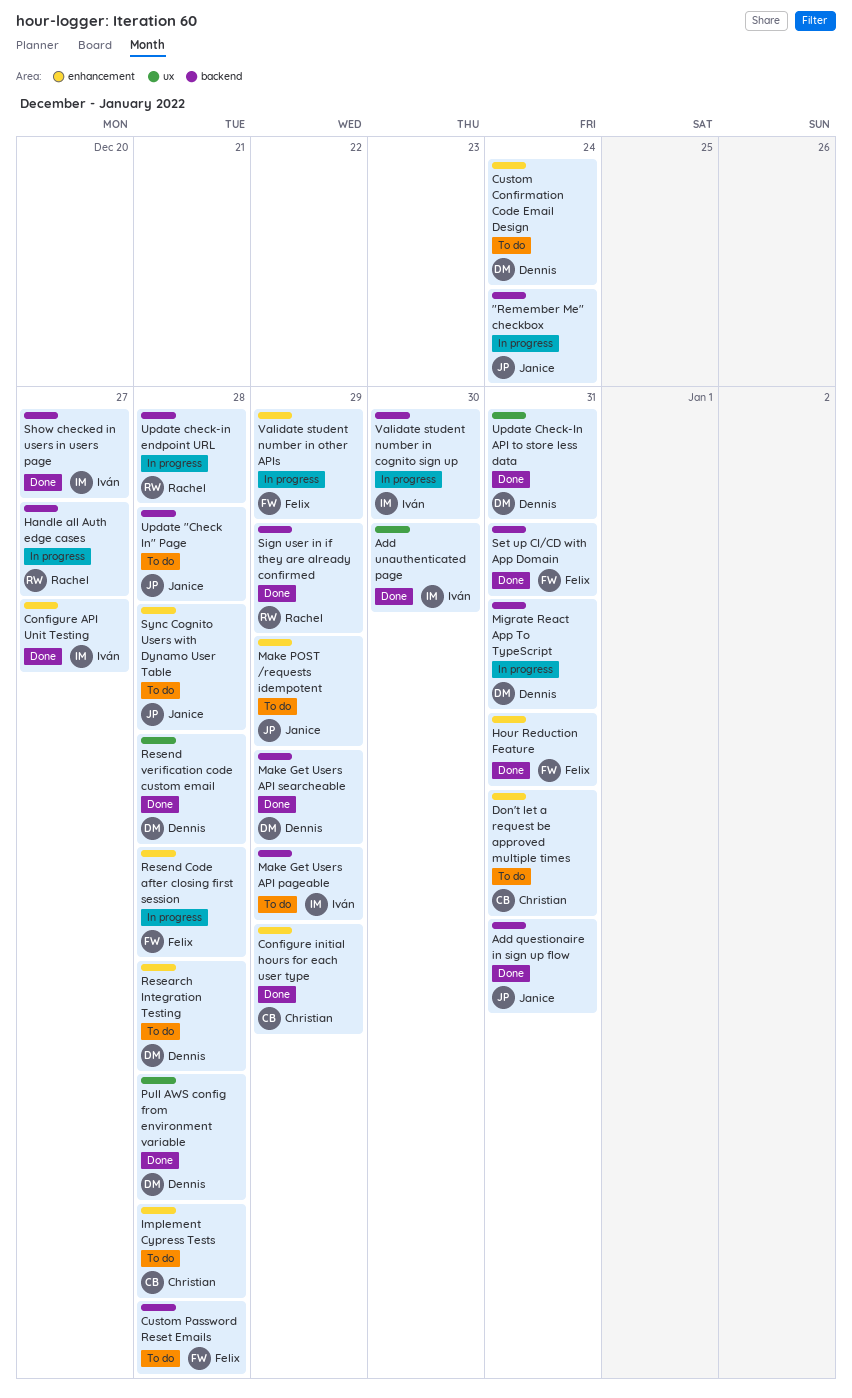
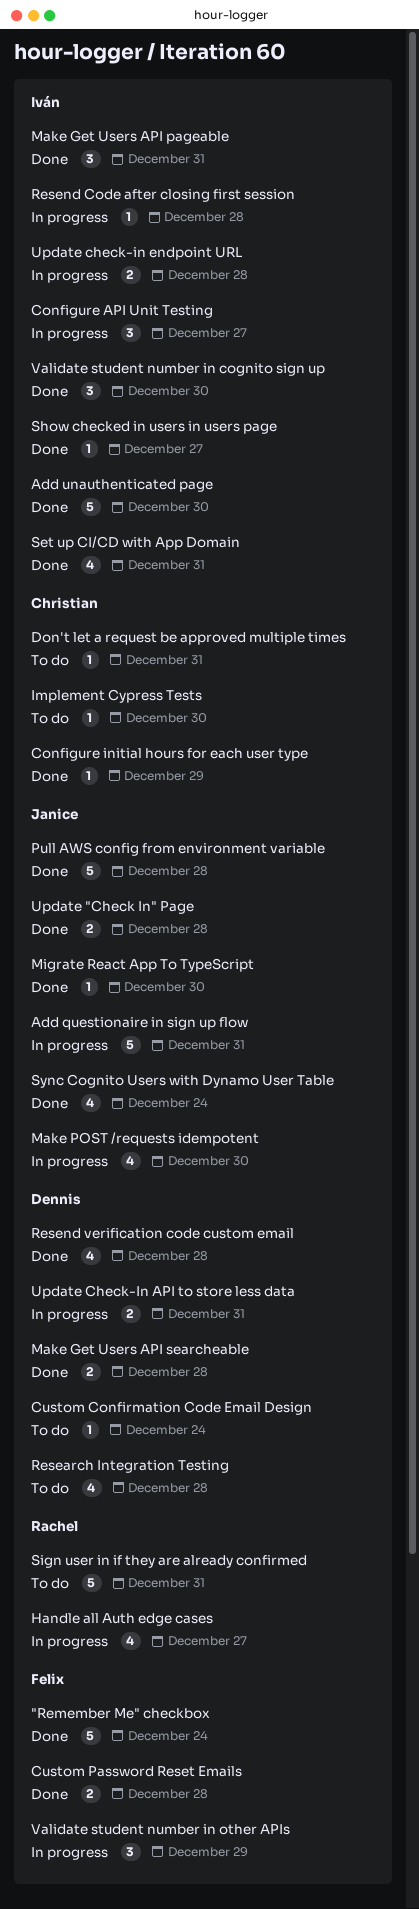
"Remember Me" checkbox, status: In progress -> Done
"Remember Me" checkbox, owner: Janice -> Felix
Add questionaire in sign up flow, status: Done -> In progress
Configure API Unit Testing, status: Done -> In progress
Custom Password Reset Emails, status: To do -> Done
Hour Reduction Feature: present -> none
Implement Cypress Tests, due: Dec 28 -> Dec 30
Make Get Users API pageable, status: To do -> Done
Make Get Users API pageable, due: Dec 29 -> Dec 31
Make Get Users API searcheable, due: Dec 29 -> Dec 28
Make POST /requests idempotent, status: To do -> In progress
Make POST /requests idempotent, due: Dec 29 -> Dec 30
Migrate React App To TypeScript, status: In progress -> Done
Migrate React App To TypeScript, owner: Dennis -> Janice
Migrate React App To TypeScript, due: Dec 31 -> Dec 30
Pull AWS config from environment variable, owner: Dennis -> Janice
Resend Code after closing first session, owner: Felix -> Iván
Set up CI/CD with App Domain, owner: Felix -> Iván
Sign user in if they are already confirmed, status: Done -> To do
Sign user in if they are already confirmed, due: Dec 29 -> Dec 31
Sync Cognito Users with Dynamo User Table, status: To do -> Done
Sync Cognito Users with Dynamo User Table, due: Dec 28 -> Dec 24
Update "Check In" Page, status: To do -> Done
Update Check-In API to store less data, status: Done -> In progress
Update check-in endpoint URL, owner: Rachel -> Iván
Validate student number in cognito sign up, status: In progress -> Done

